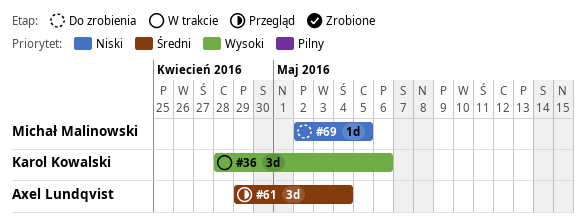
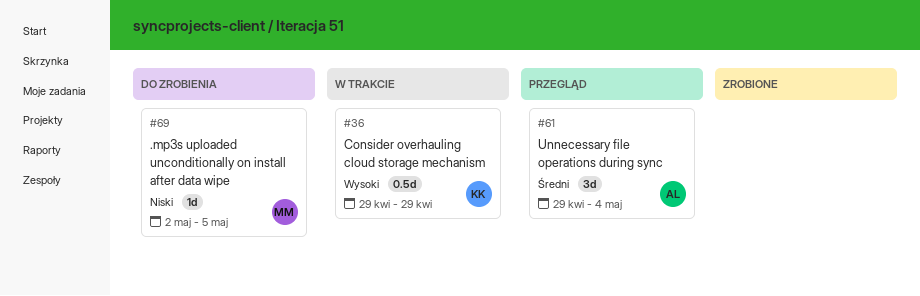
#36, estimate: 3d -> 0.5d
#36, start: Apr 28 -> Apr 29
#36, due: May 6 -> Apr 29

